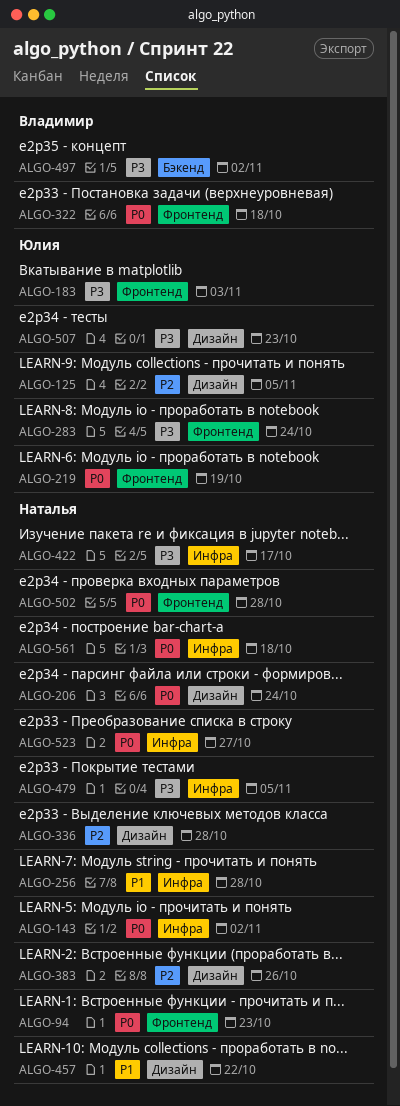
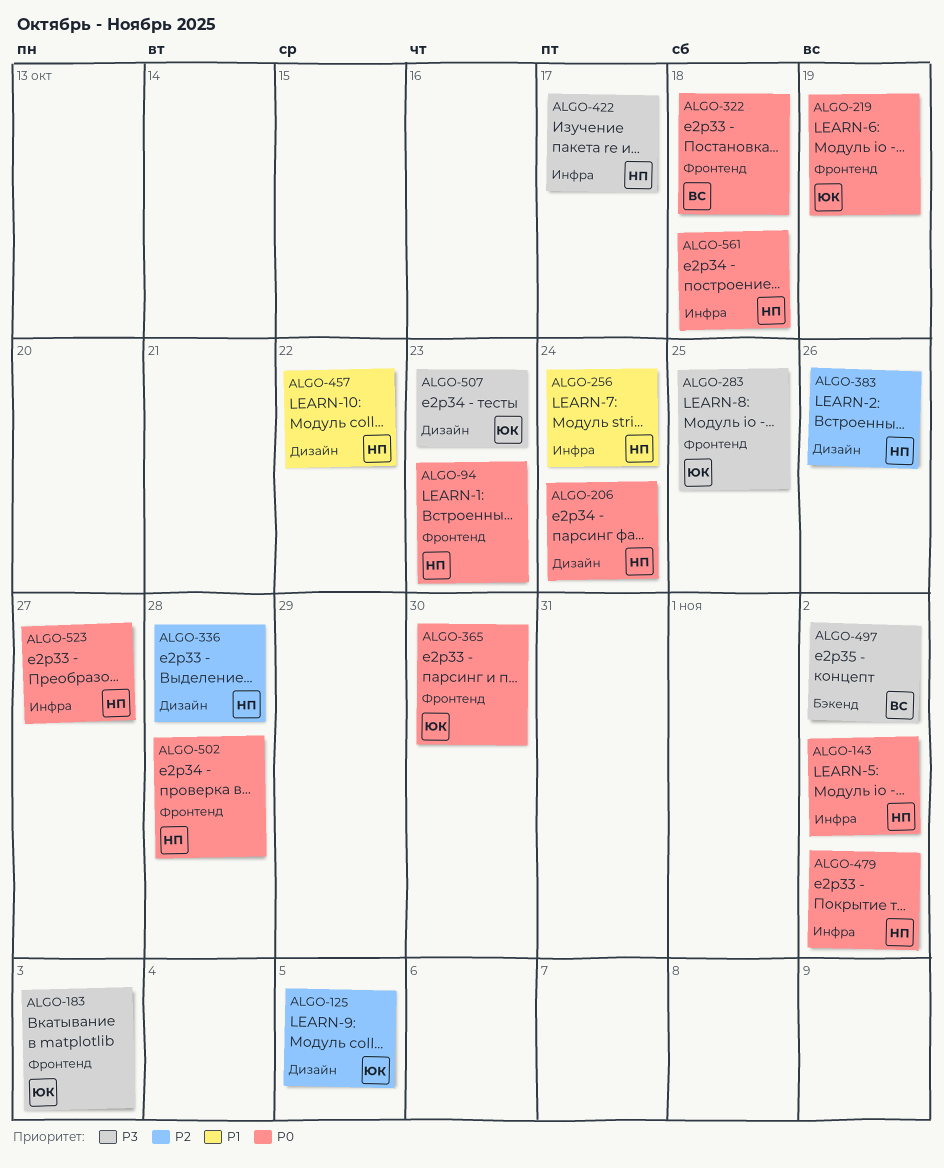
ALGO-256, due: Oct 28 -> Oct 24
ALGO-283, due: Oct 24 -> Oct 25
ALGO-365: none -> present
ALGO-479, priority: P3 -> P0
ALGO-479, due: Nov 5 -> Nov 2

